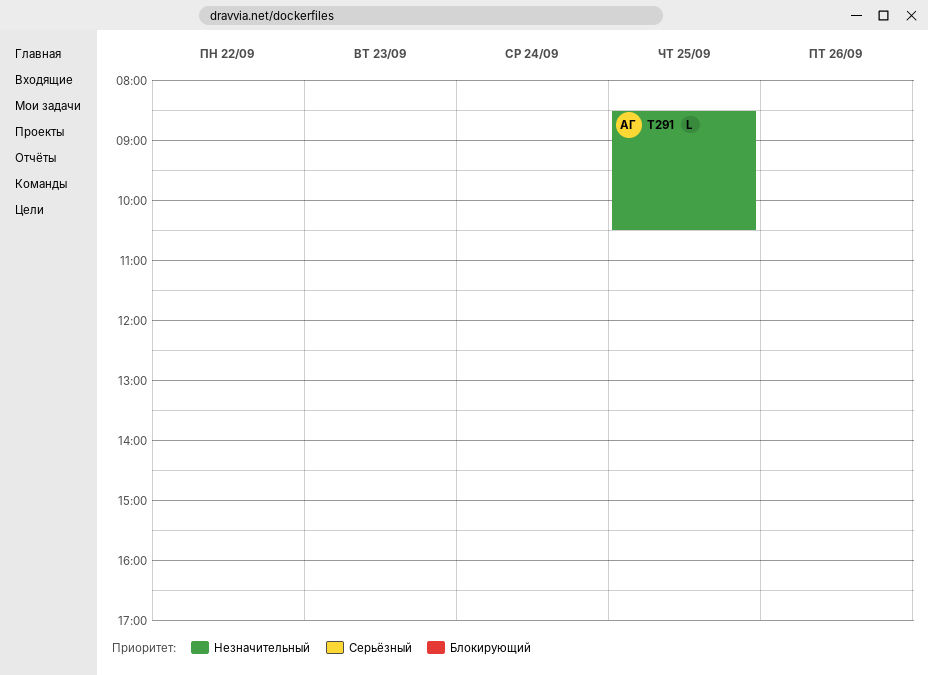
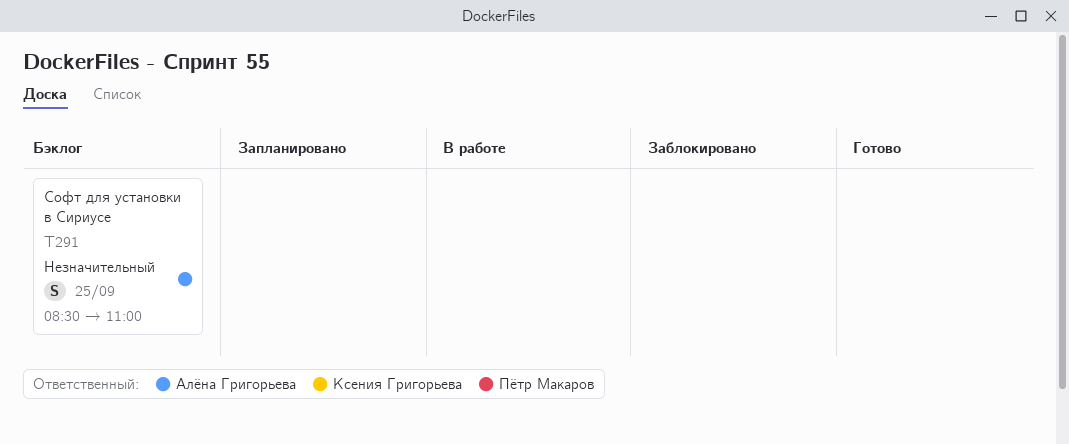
T291, estimate: L -> S
T291, ends: 10:30 -> 11:00

